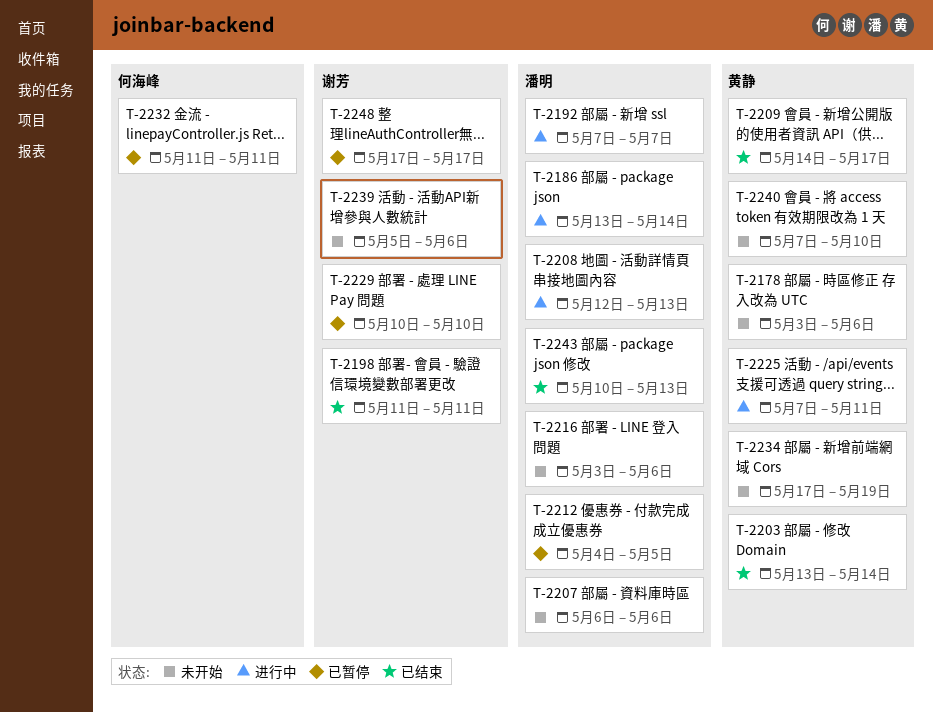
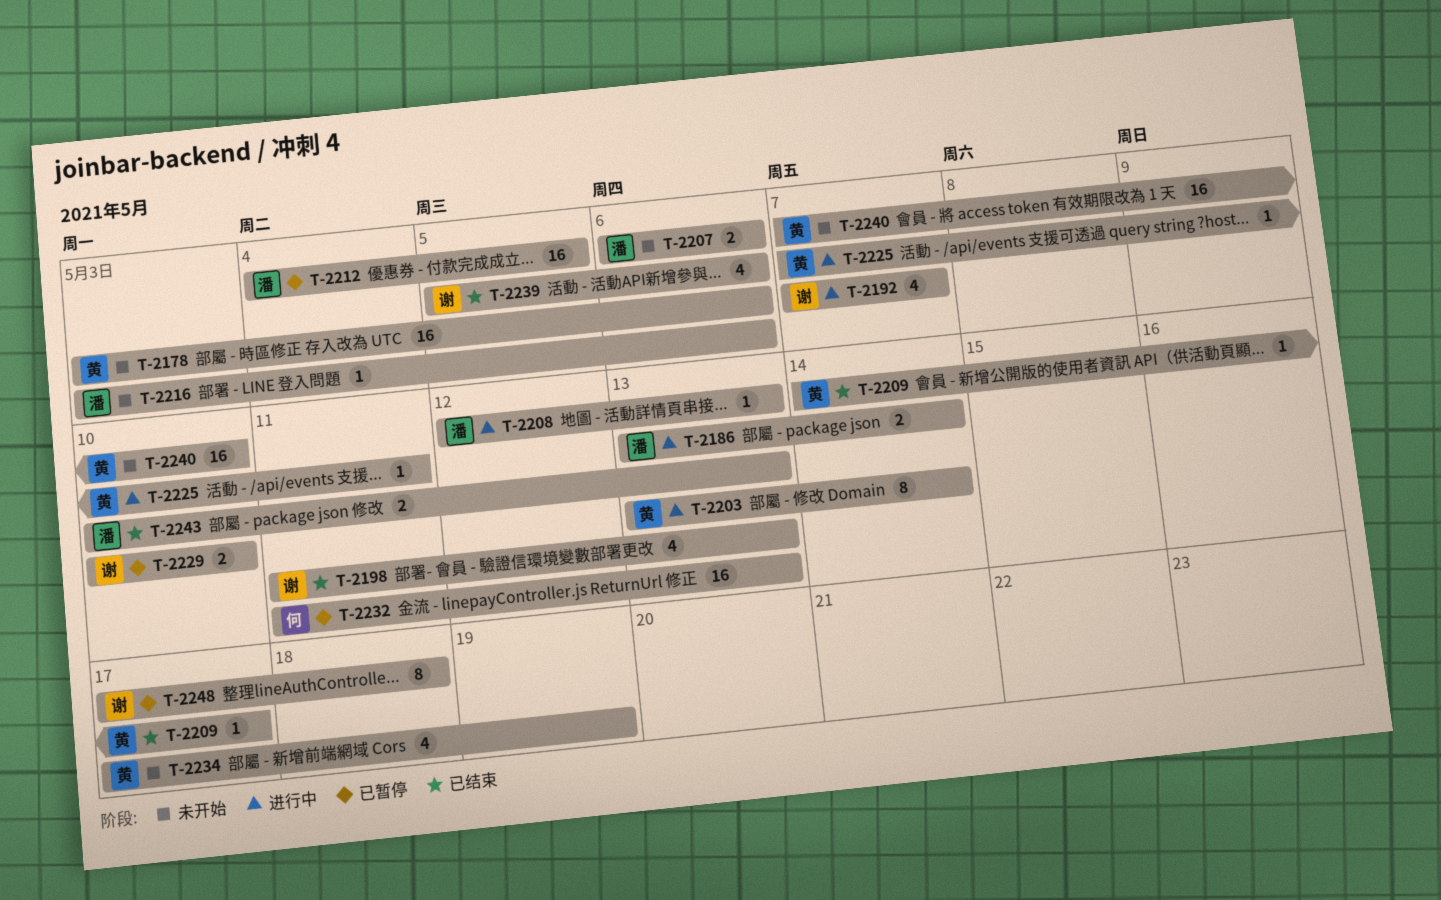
T-2192, owner: 潘明 -> 谢芳
T-2198, due: May 11 -> May 13
T-2203, status: 已结束 -> 进行中
T-2232, due: May 11 -> May 13
T-2239, status: 未开始 -> 已结束
T-2248, due: May 17 -> May 18

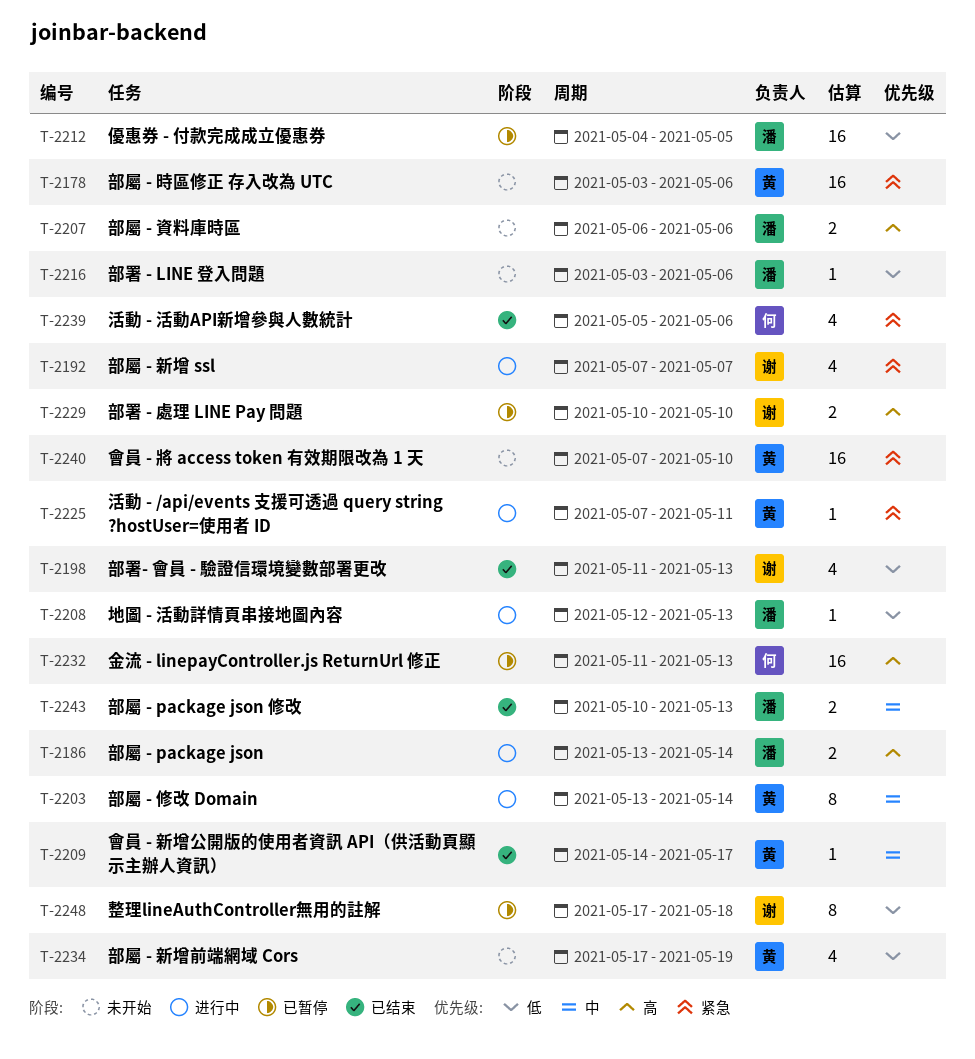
T-2239, owner: 谢 -> 何

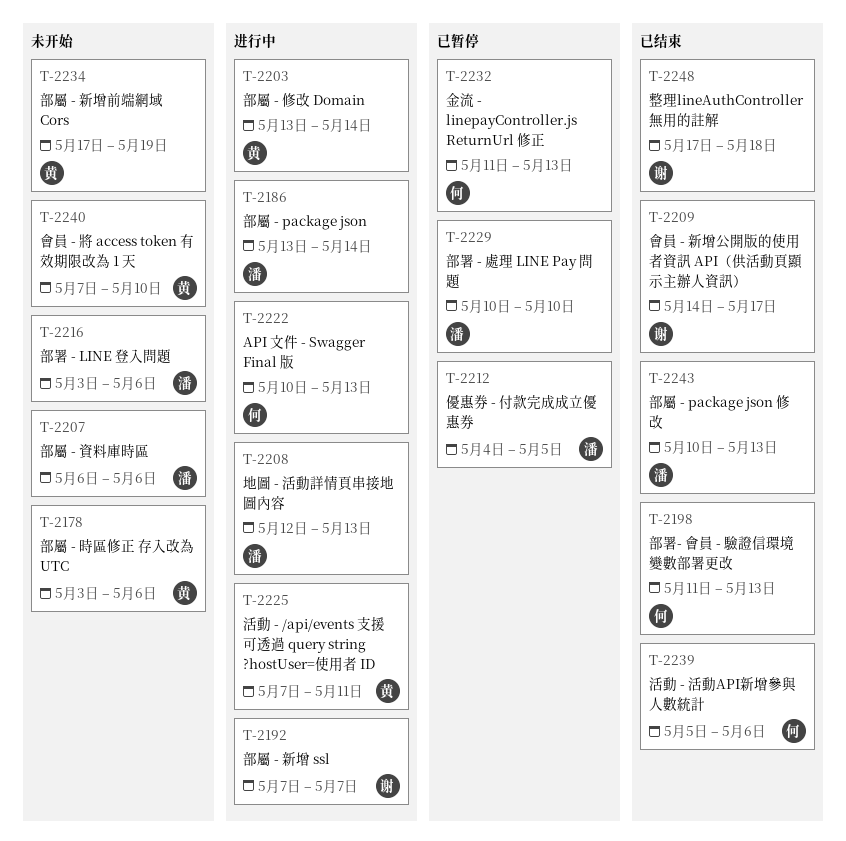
T-2198, owner: 谢 -> 何
T-2209, owner: 黄 -> 谢
T-2222: none -> present
T-2229, owner: 谢 -> 潘
T-2248, status: 已暂停 -> 已结束

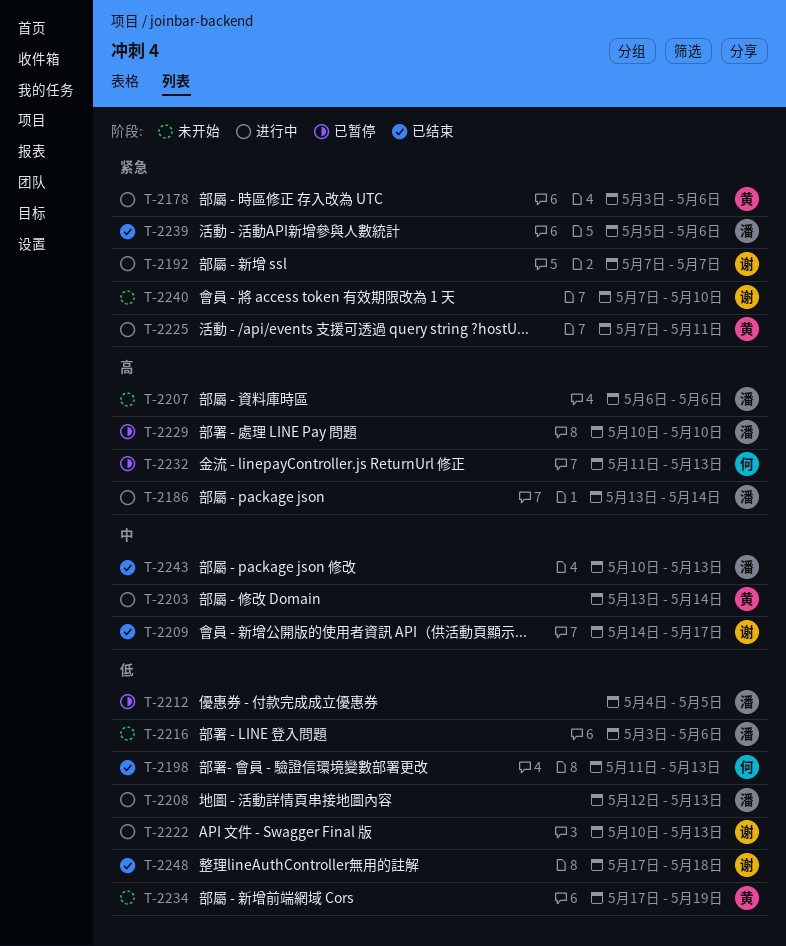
T-2178, status: 未开始 -> 进行中
T-2222, owner: 何 -> 谢
T-2239, owner: 何 -> 潘
T-2240, owner: 黄 -> 谢

